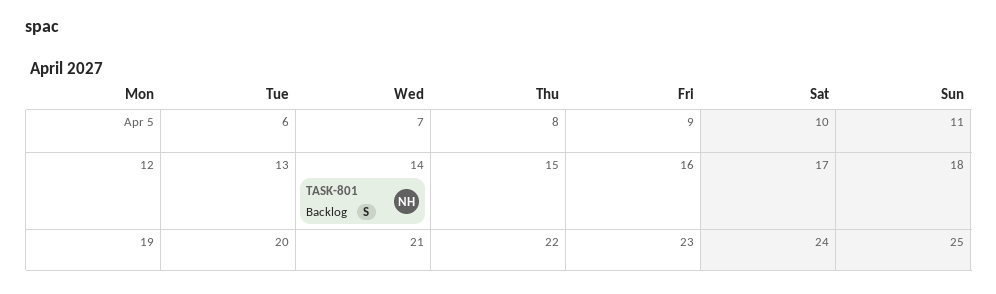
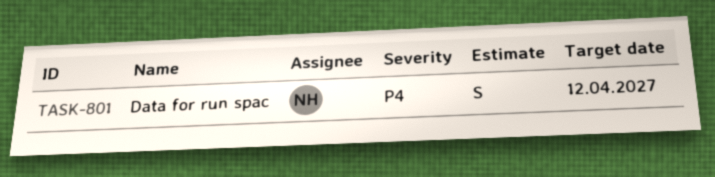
TASK-801, due: Apr 14 -> Apr 12

